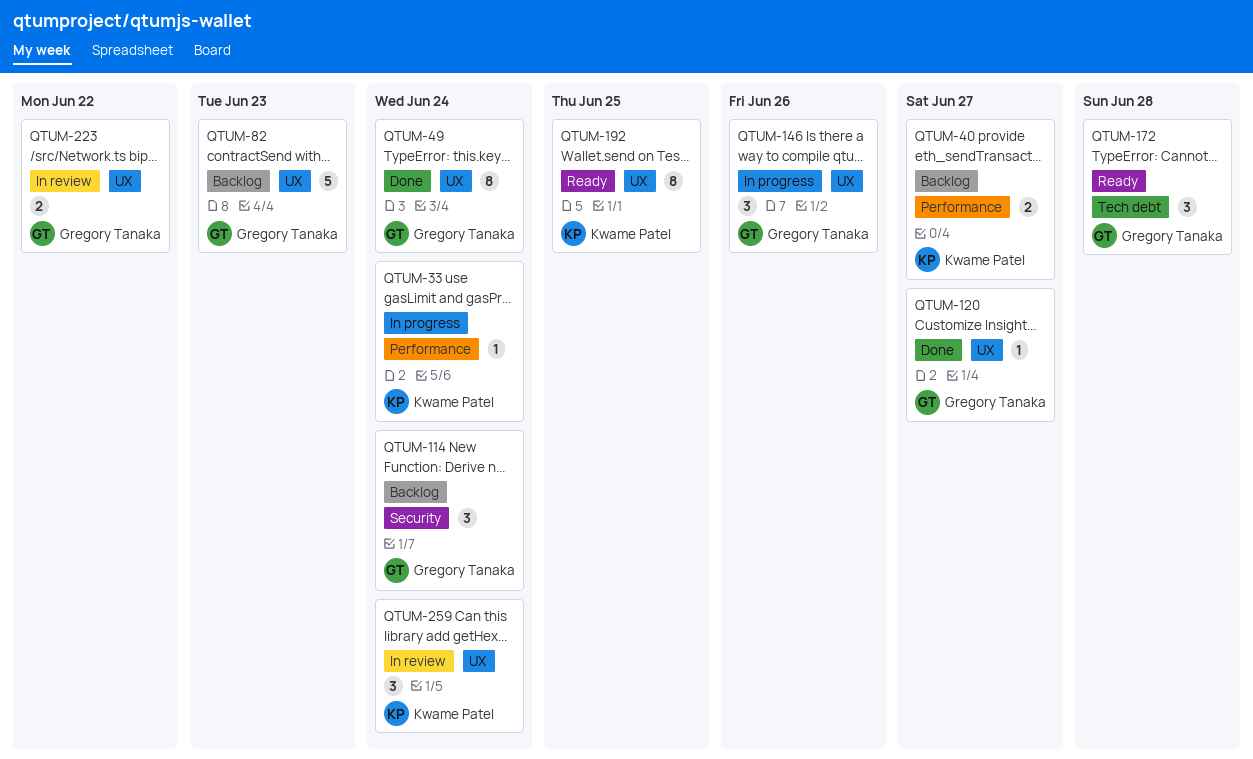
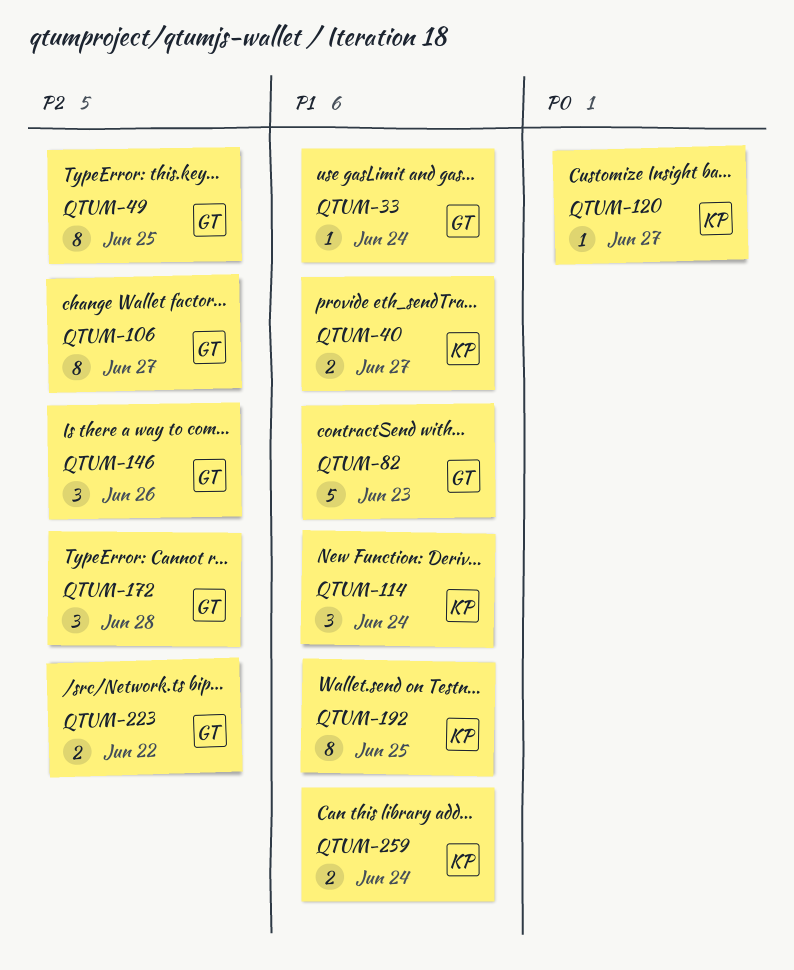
QTUM-33, owner: Kwame Patel -> Gregory Tanaka
QTUM-49, due: Jun 24 -> Jun 25
QTUM-106: none -> present
QTUM-114, owner: Gregory Tanaka -> Kwame Patel
QTUM-120, owner: Gregory Tanaka -> Kwame Patel
QTUM-259, estimate: 3 -> 2

